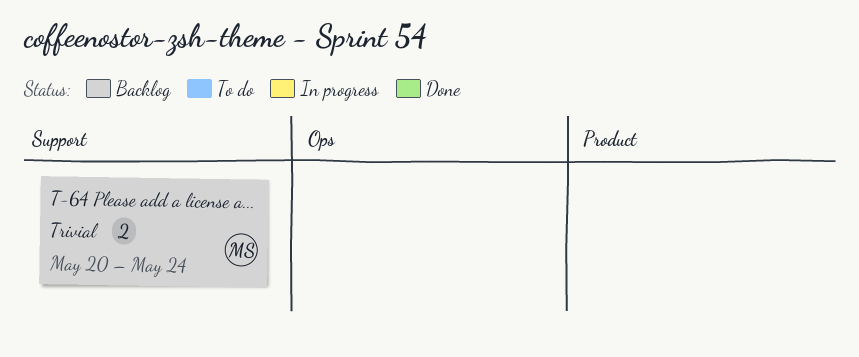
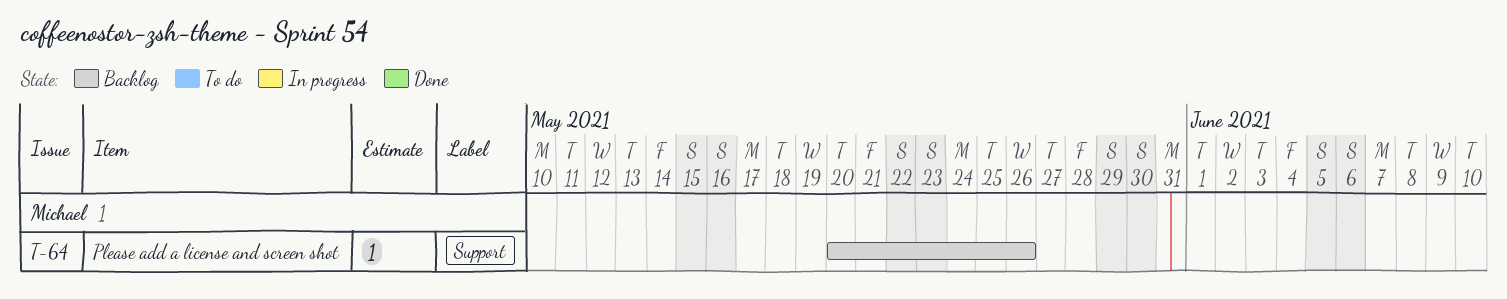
T-64, estimate: 2 -> 1
T-64, due: May 24 -> May 26

